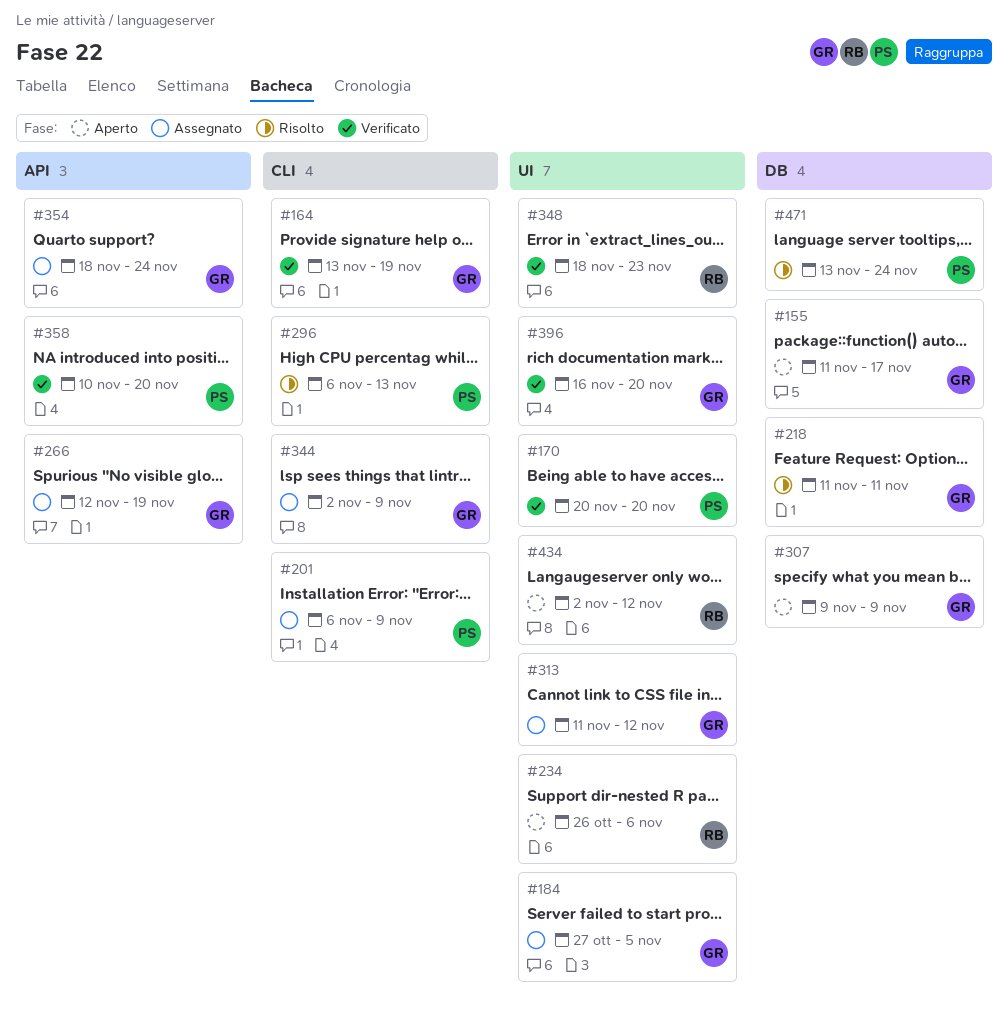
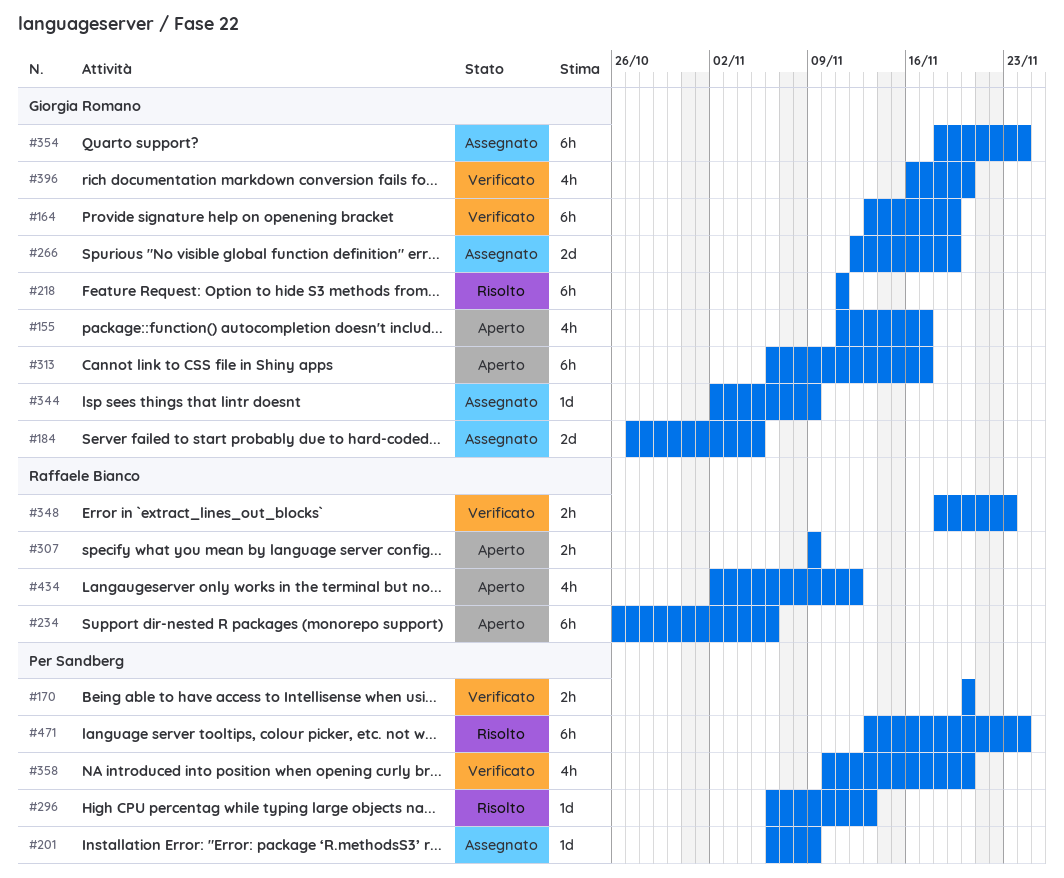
#307, owner: Giorgia Romano -> Raffaele Bianco
#313, status: Assegnato -> Aperto
#313, start: Nov 11 -> Nov 6
#313, due: Nov 12 -> Nov 17

